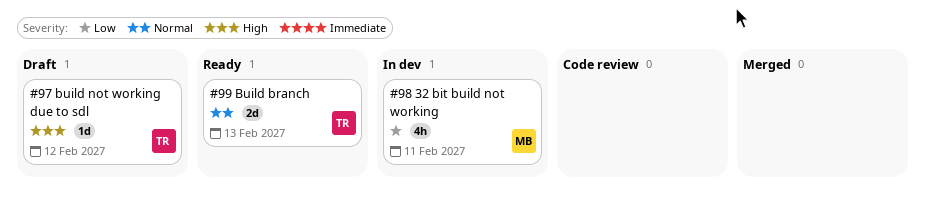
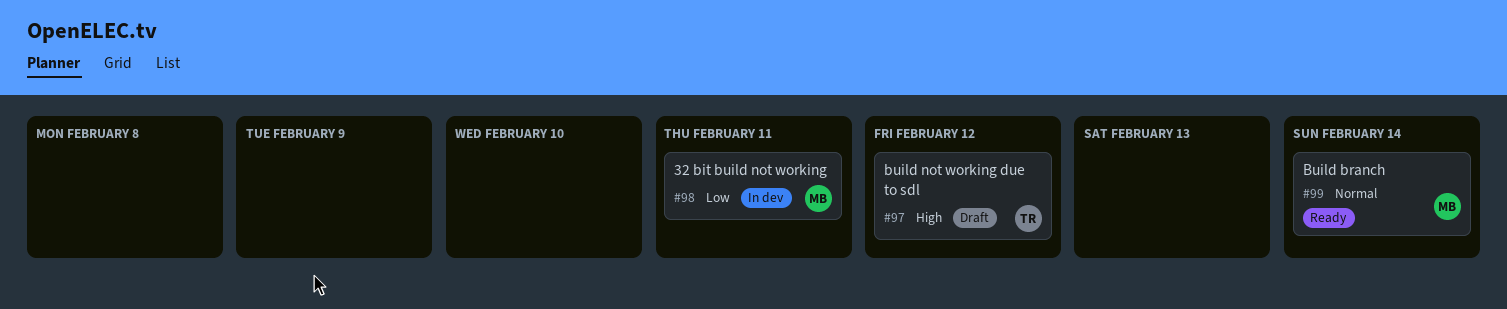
#99, owner: TR -> MB
#99, due: Feb 13 -> Feb 14

